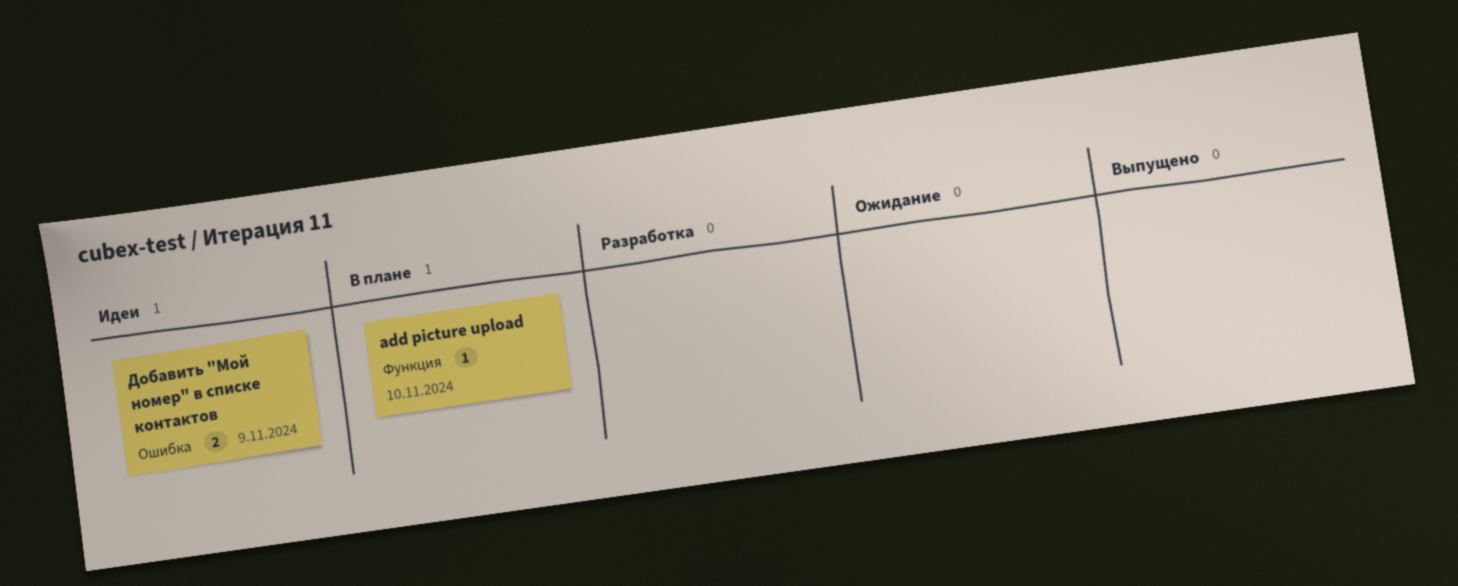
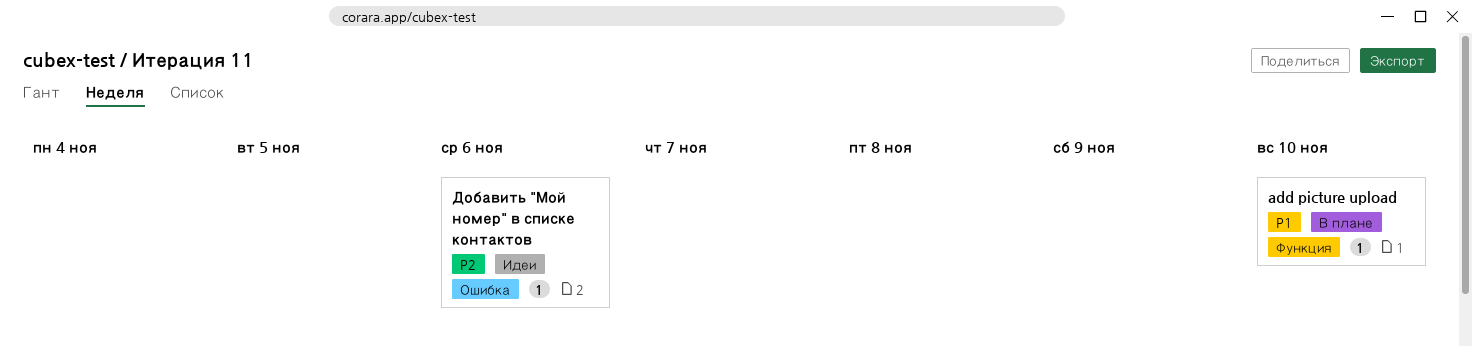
Добавить "Мой номер" в списке контактов, estimate: 2 -> 1
Добавить "Мой номер" в списке контактов, due: Nov 9 -> Nov 6

